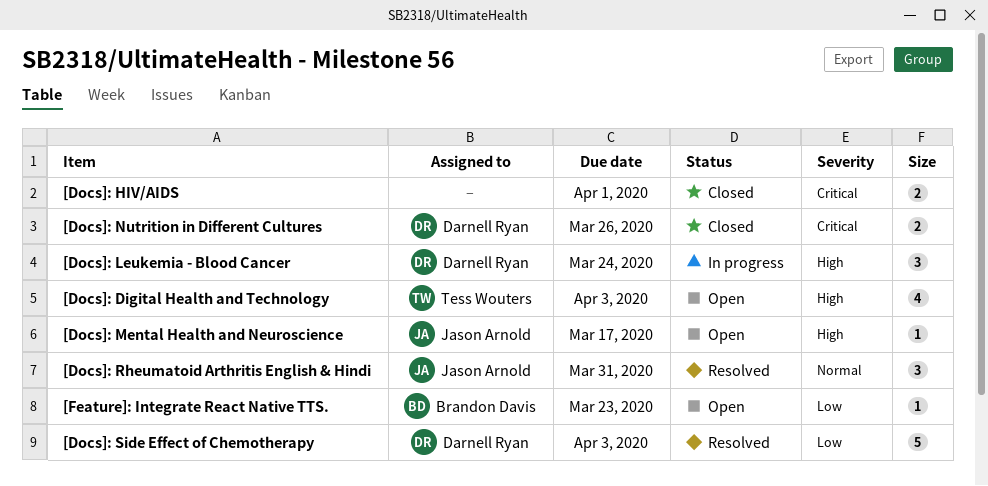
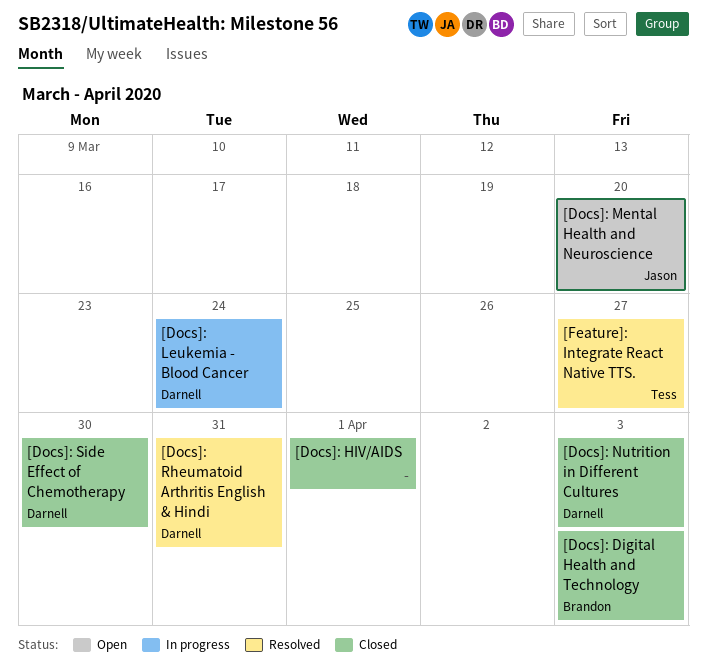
[Docs]: Digital Health and Technology, status: Open -> Closed
[Docs]: Digital Health and Technology, owner: Tess Wouters -> Brandon Davis
[Docs]: Mental Health and Neuroscience, due: Mar 17 -> Mar 20
[Docs]: Nutrition in Different Cultures, due: Mar 26 -> Apr 3
[Docs]: Rheumatoid Arthritis English & Hindi, owner: Jason Arnold -> Darnell Ryan
[Docs]: Side Effect of Chemotherapy, status: Resolved -> Closed
[Docs]: Side Effect of Chemotherapy, due: Apr 3 -> Mar 30
[Feature]: Integrate React Native TTS., status: Open -> Resolved
[Feature]: Integrate React Native TTS., owner: Brandon Davis -> Tess Wouters
[Feature]: Integrate React Native TTS., due: Mar 23 -> Mar 27

